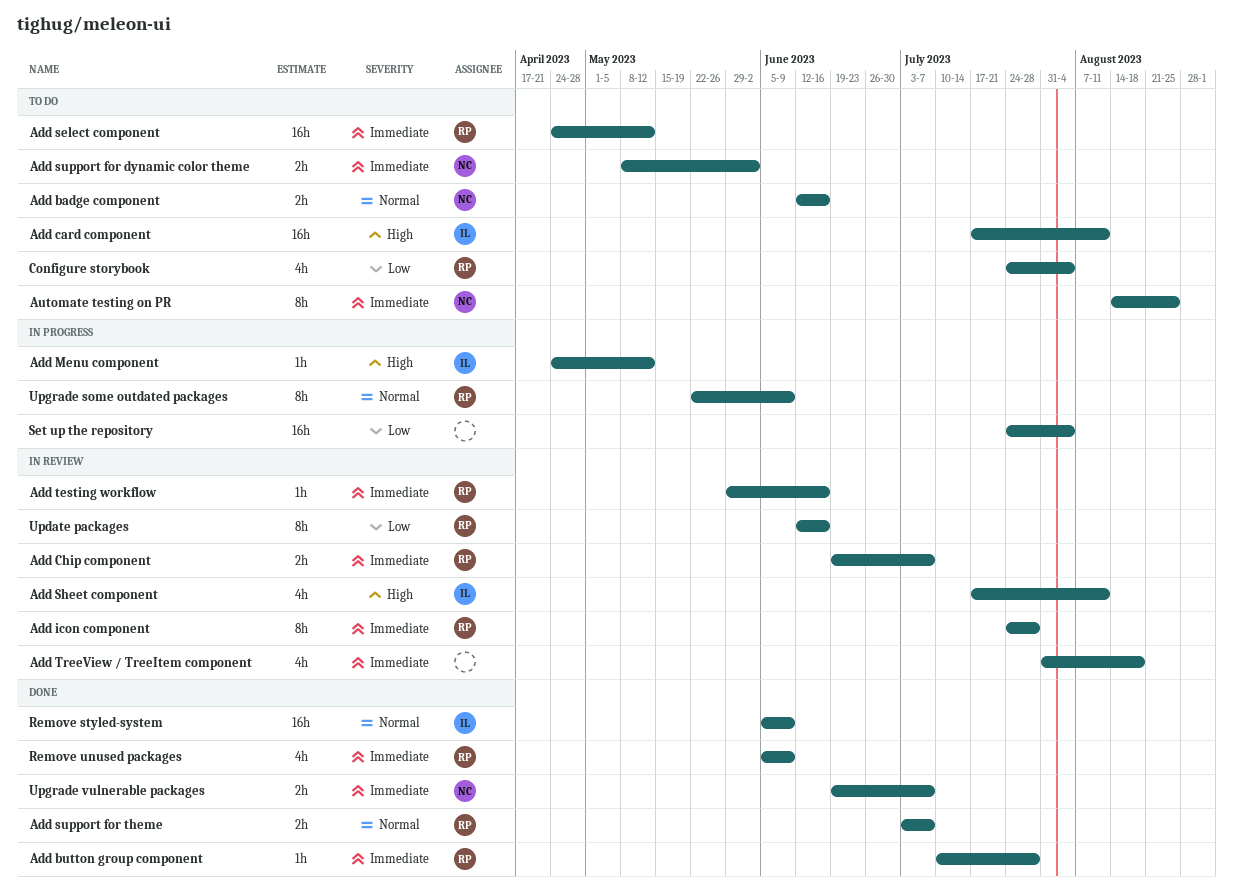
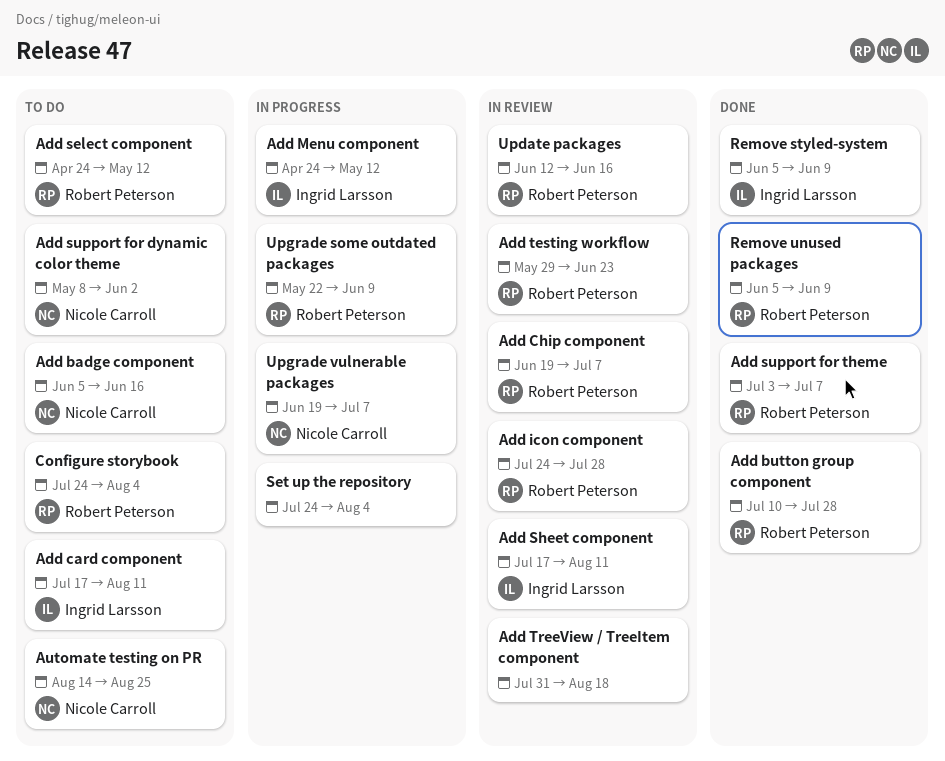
Add badge component, start: Jun 12 -> Jun 5
Add testing workflow, due: Jun 16 -> Jun 23
Upgrade vulnerable packages, status: Done -> In progress

